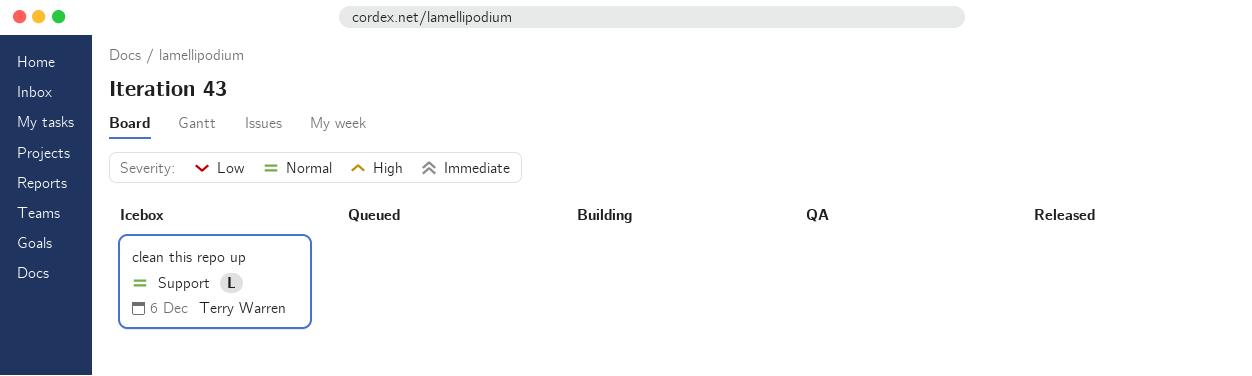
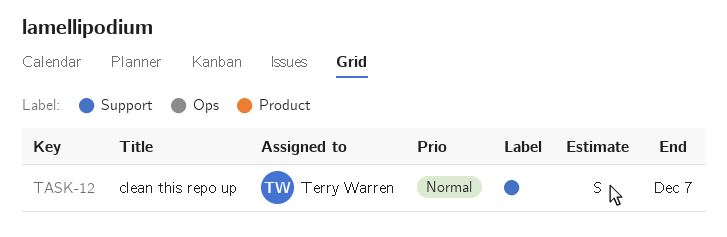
clean this repo up, estimate: L -> S
clean this repo up, due: Dec 6 -> Dec 7

